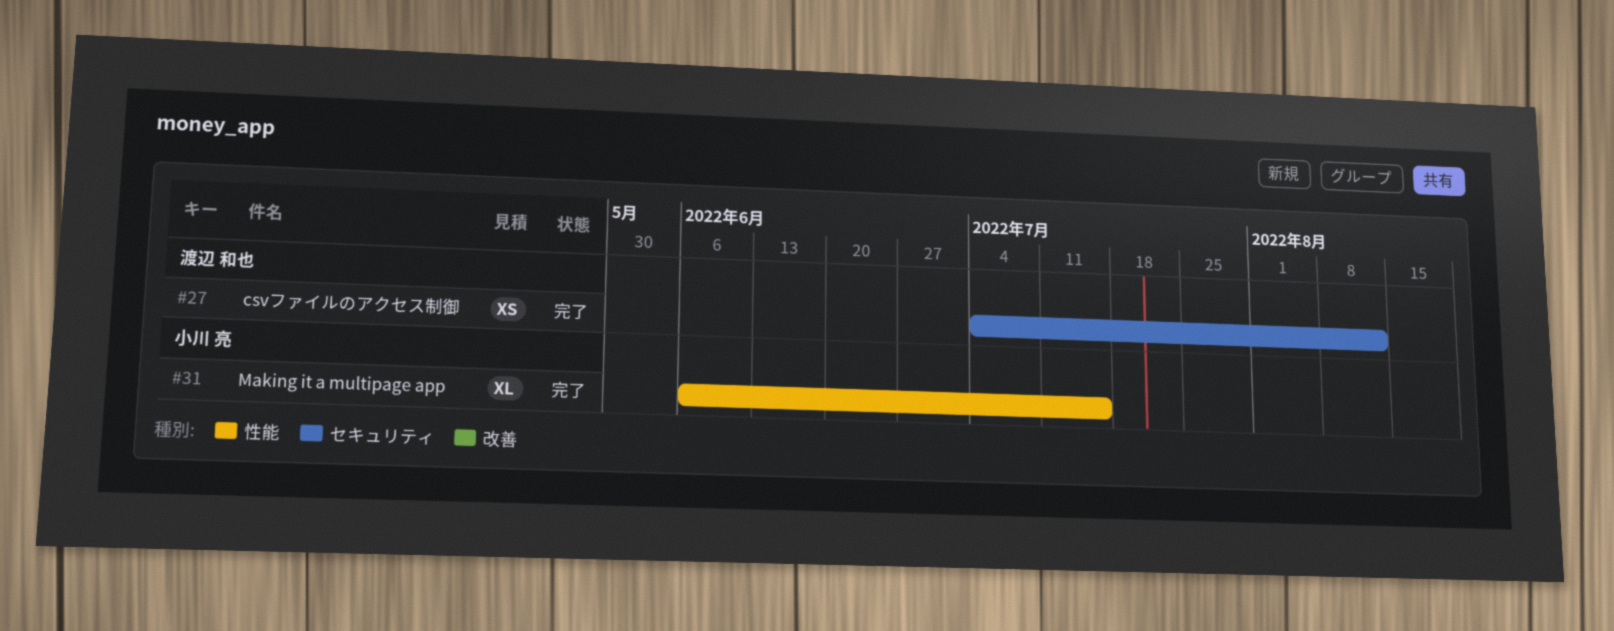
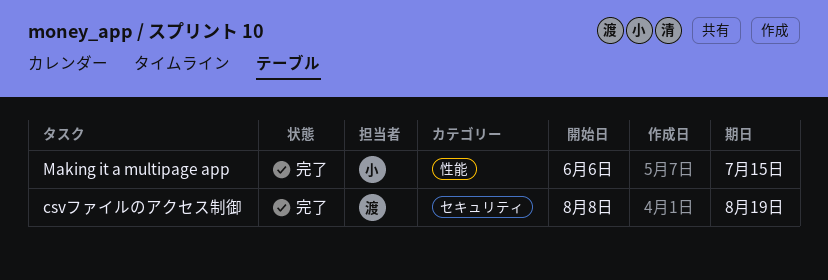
csvファイルのアクセス制御, start: Jul 4 -> Aug 8
csvファイルのアクセス制御, due: Aug 12 -> Aug 19

